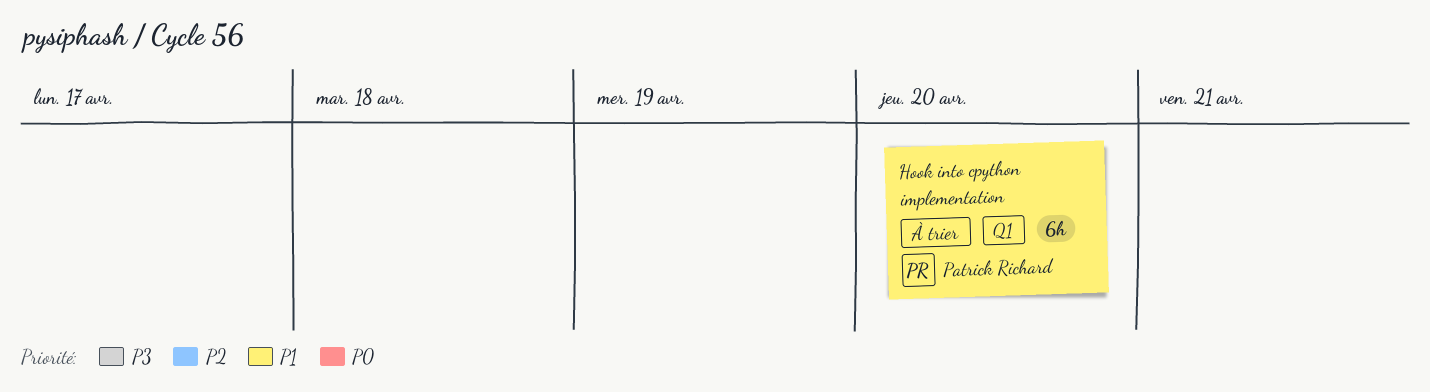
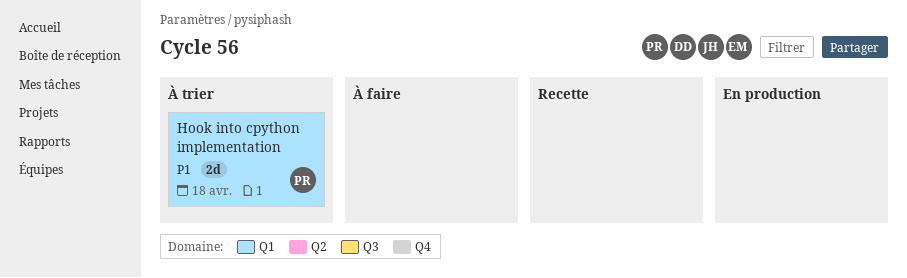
Hook into cpython implementation, estimate: 6h -> 2d
Hook into cpython implementation, due: Apr 20 -> Apr 18

